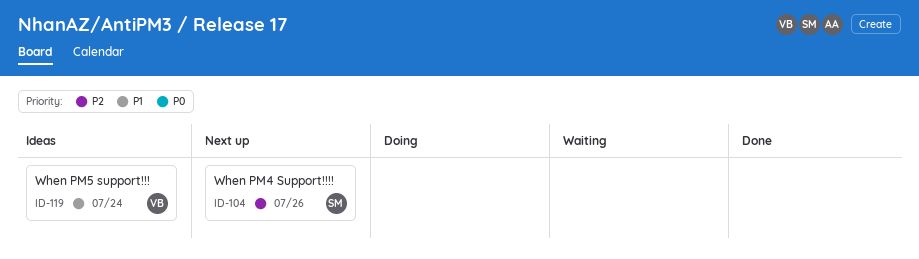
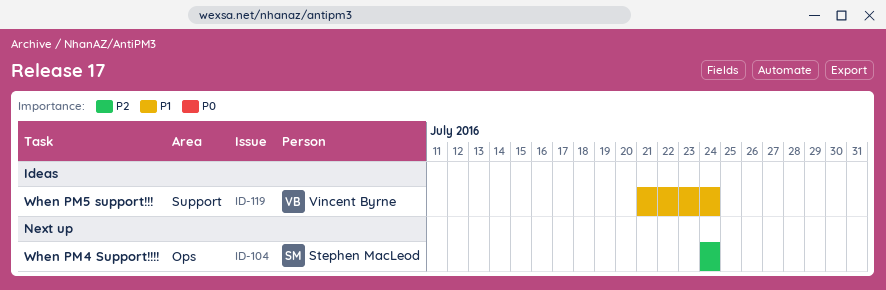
ID-104, due: Jul 26 -> Jul 24

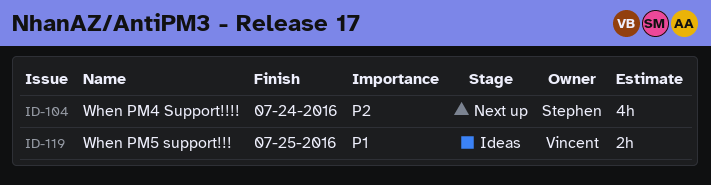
ID-119, due: Jul 24 -> Jul 25

